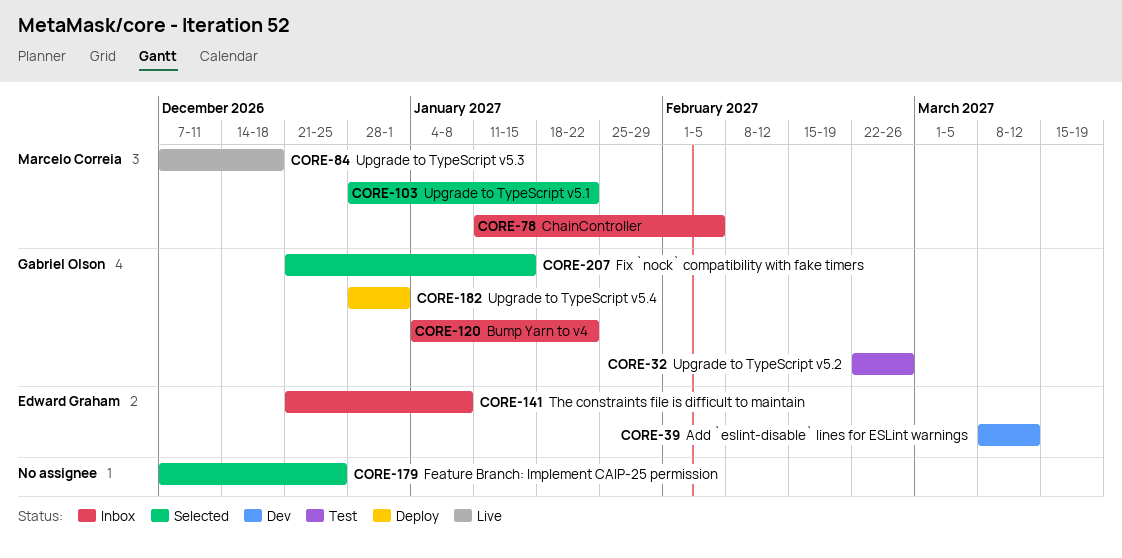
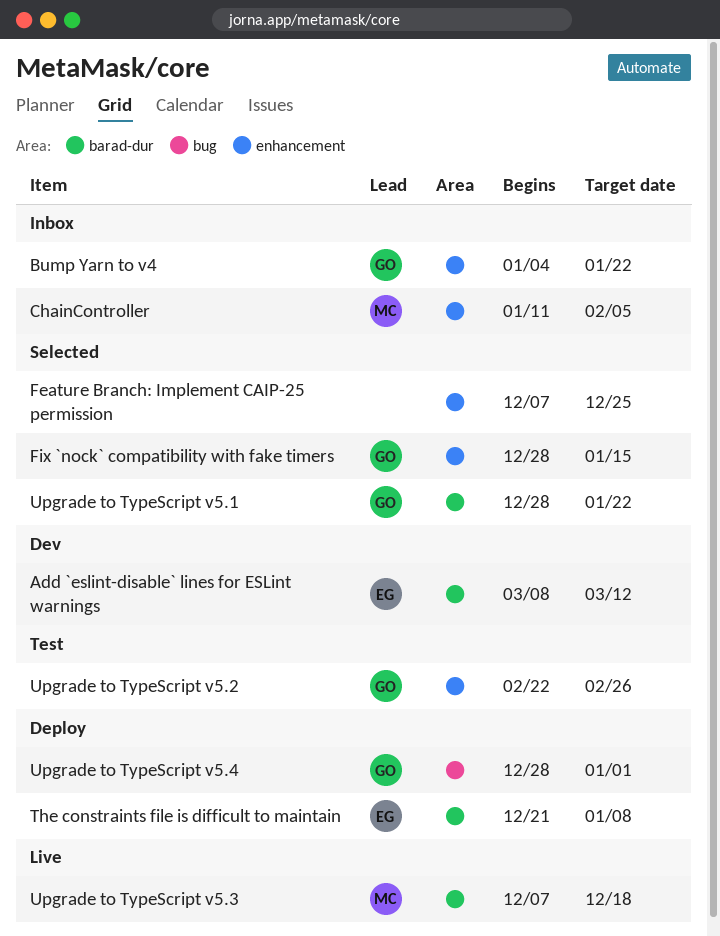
Fix `nock` compatibility with fake timers, start: Dec 21 -> Dec 28
The constraints file is difficult to maintain, status: Inbox -> Deploy
Upgrade to TypeScript v5.1, owner: Marcelo Correia -> Gabriel Olson

